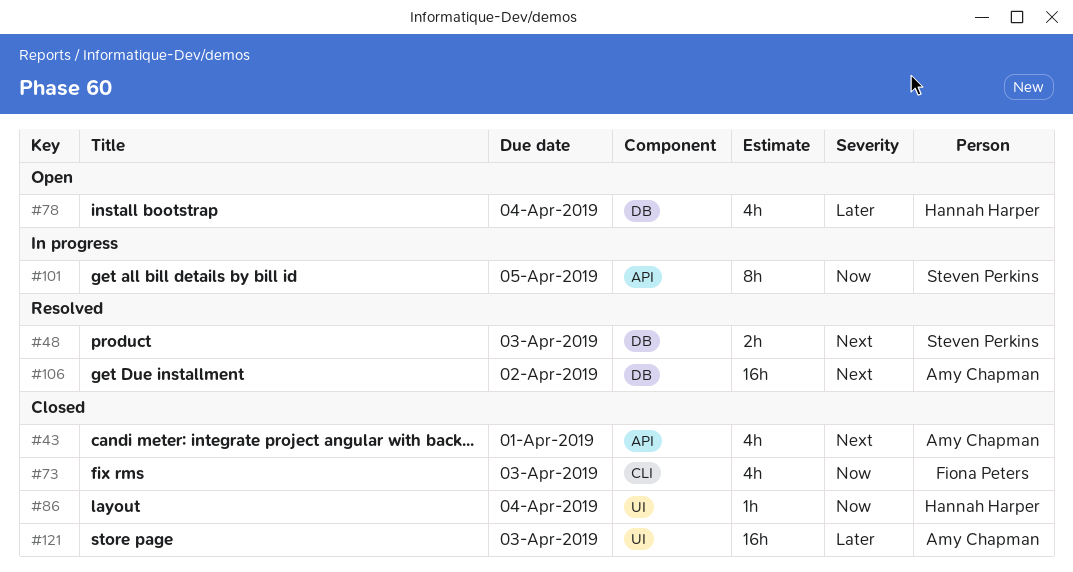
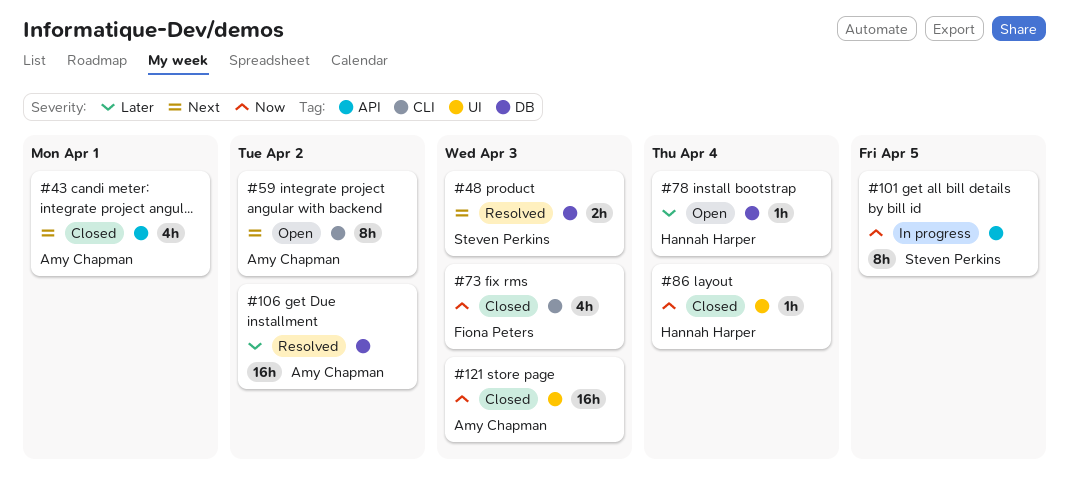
#59: none -> present
#78, estimate: 4h -> 1h
#106, priority: Next -> Later
#121, priority: Later -> Now

